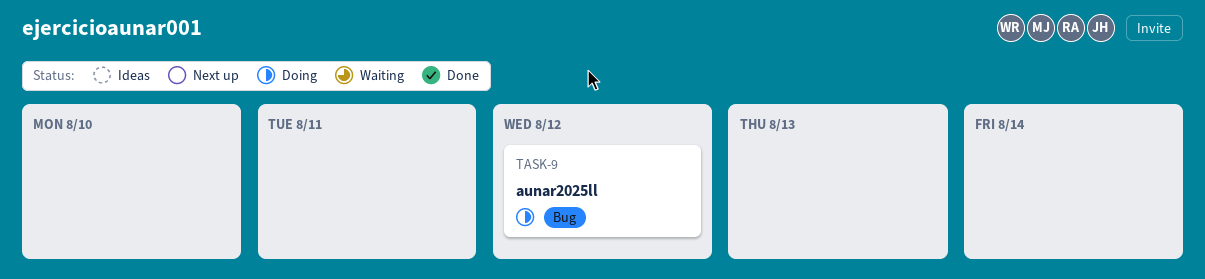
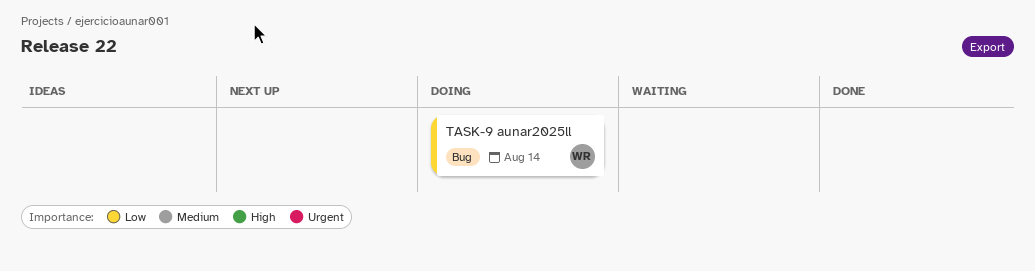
TASK-9, due: Aug 12 -> Aug 14

